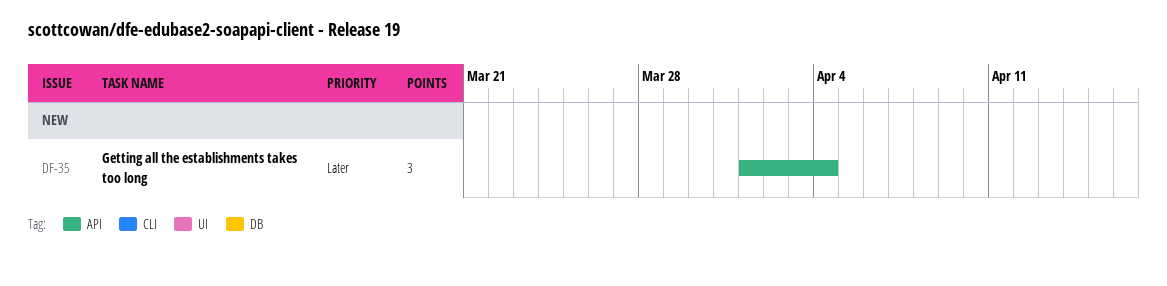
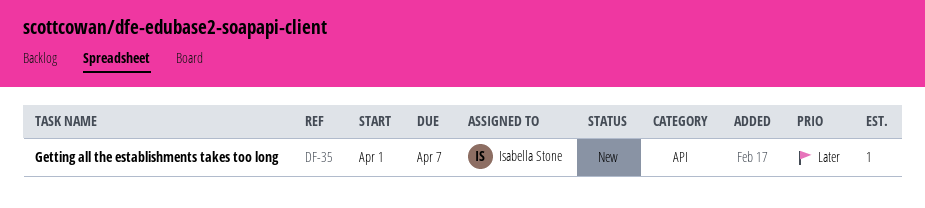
DF-35, estimate: 3 -> 1
DF-35, due: Apr 4 -> Apr 7

